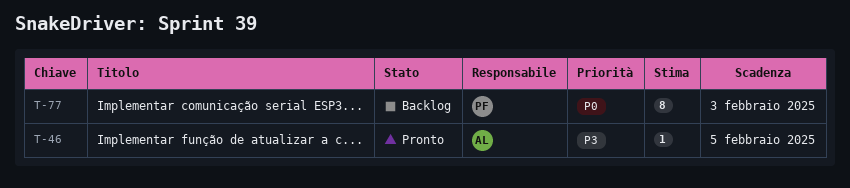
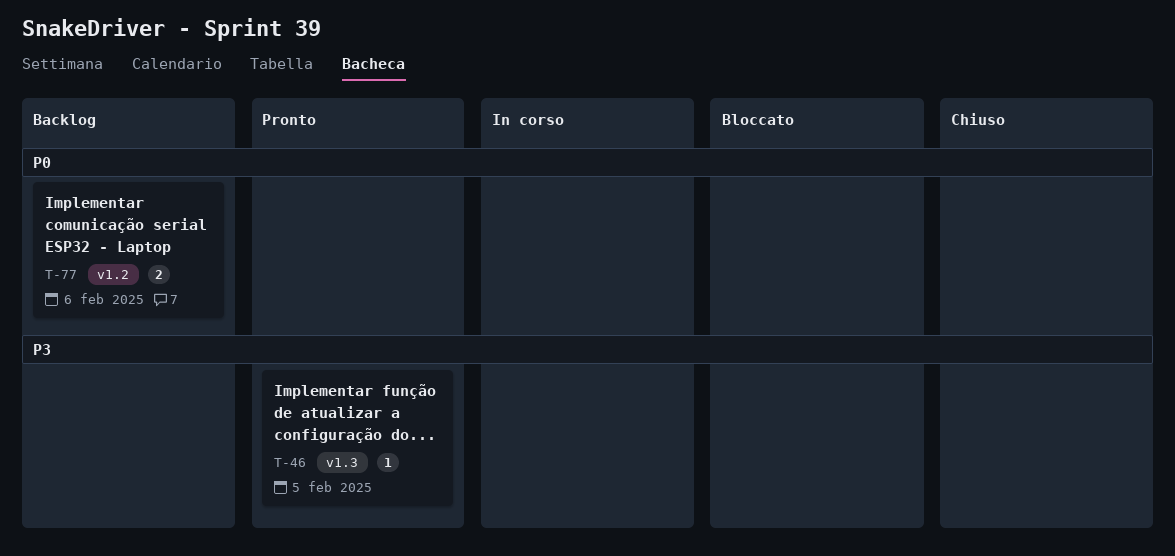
T-77, estimate: 8 -> 2
T-77, due: Feb 3 -> Feb 6

